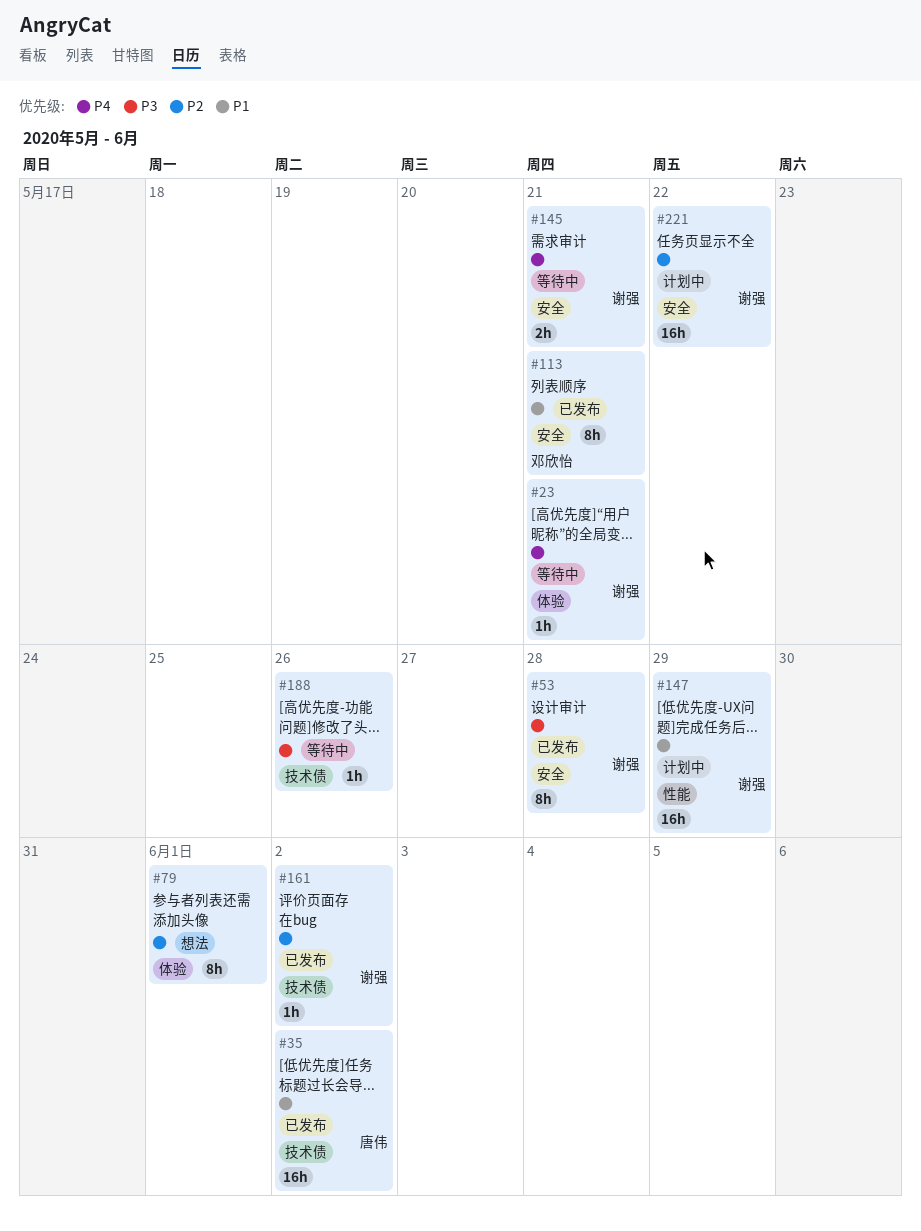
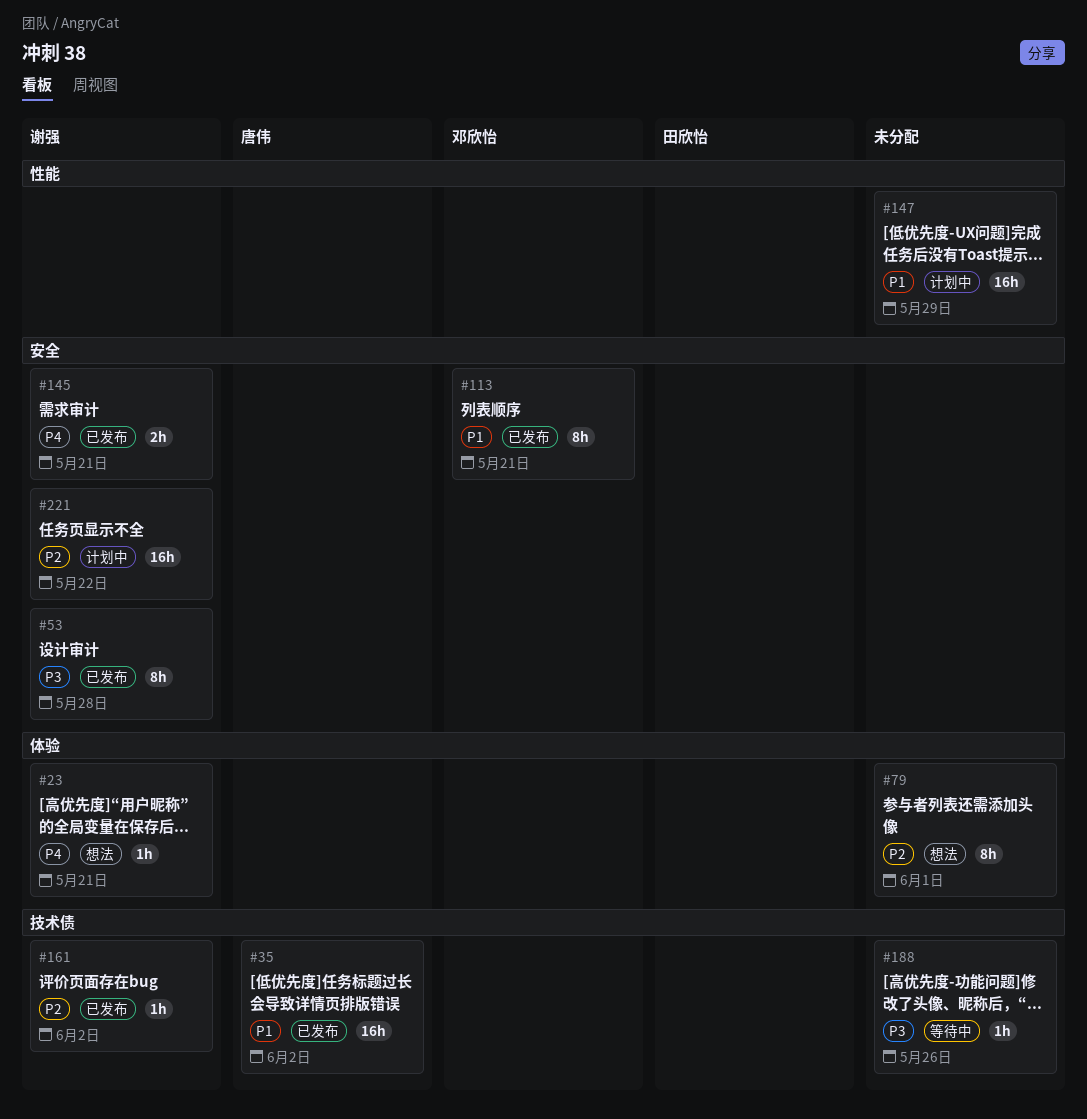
#23, status: 等待中 -> 想法
#145, status: 等待中 -> 已发布
#147, owner: 谢强 -> none

